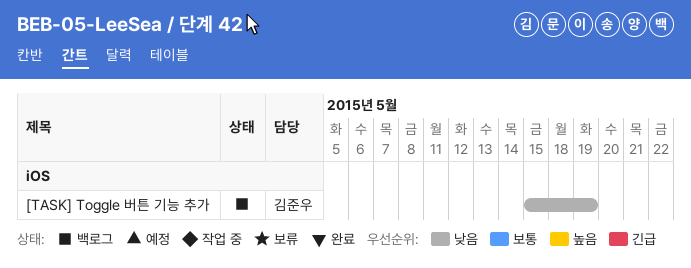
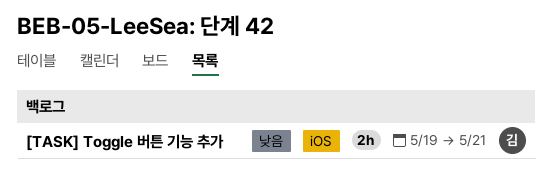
[TASK] Toggle 버튼 기능 추가, start: May 15 -> May 19
[TASK] Toggle 버튼 기능 추가, due: May 19 -> May 21

